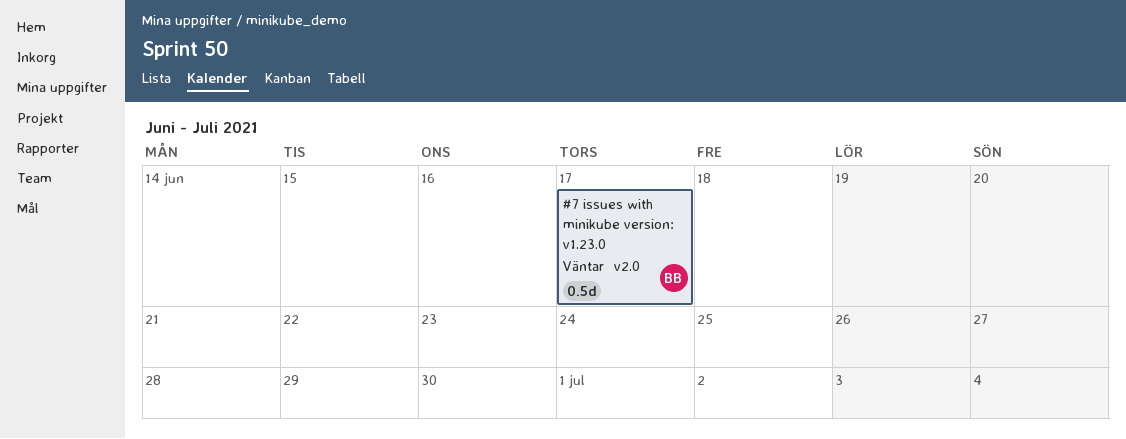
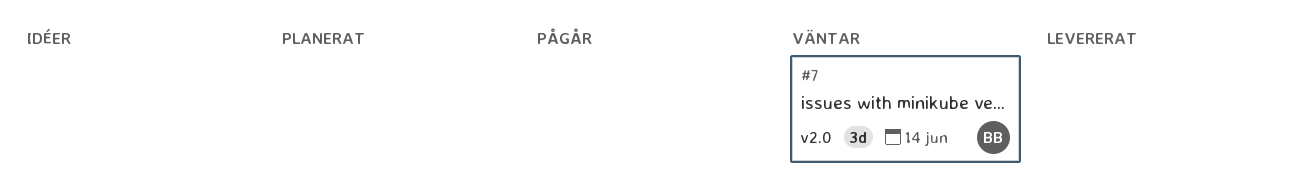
#7, estimate: 0.5d -> 3d
#7, due: Jun 17 -> Jun 14

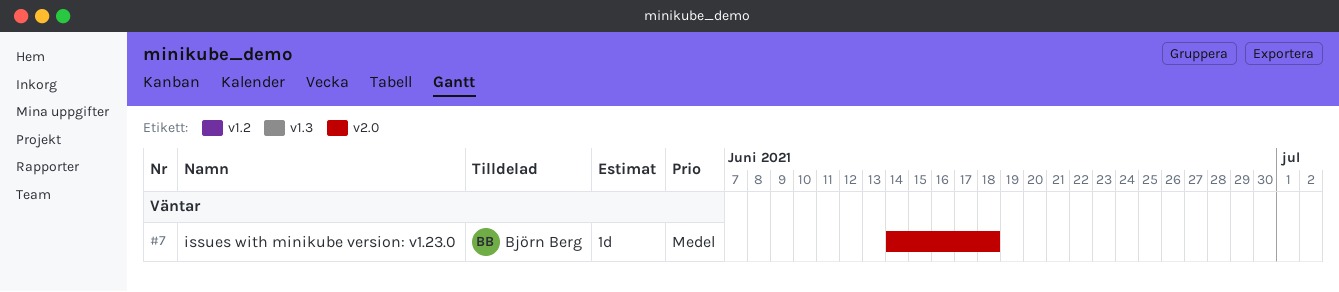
#7, estimate: 3d -> 1d
#7, due: Jun 14 -> Jun 18

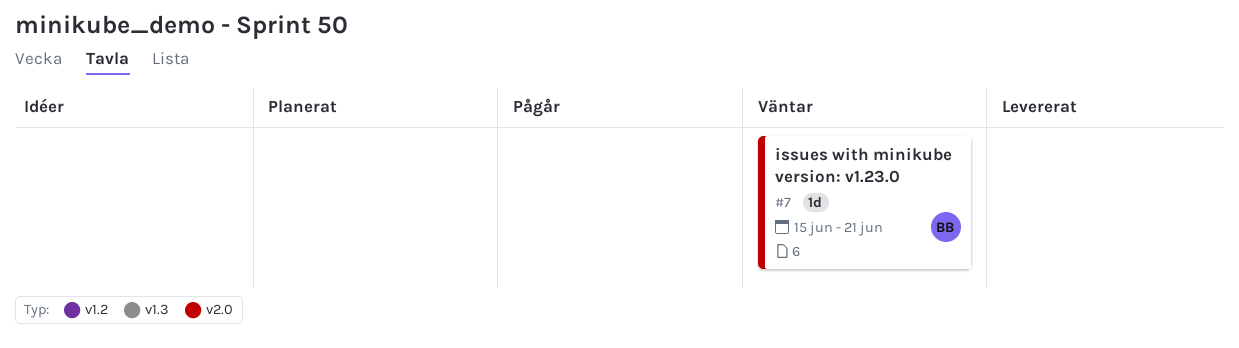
#7, start: Jun 14 -> Jun 15
#7, due: Jun 18 -> Jun 21

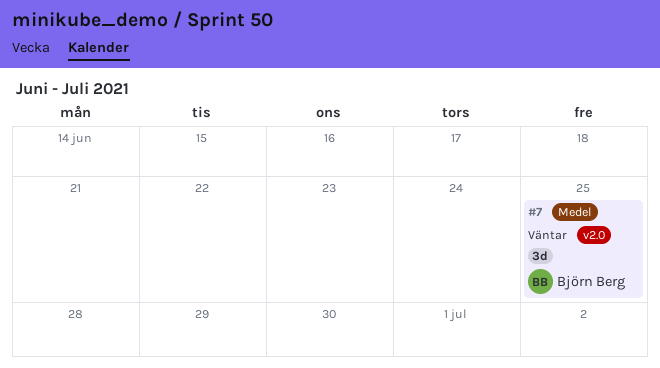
#7, estimate: 1d -> 3d
#7, due: Jun 21 -> Jun 25

